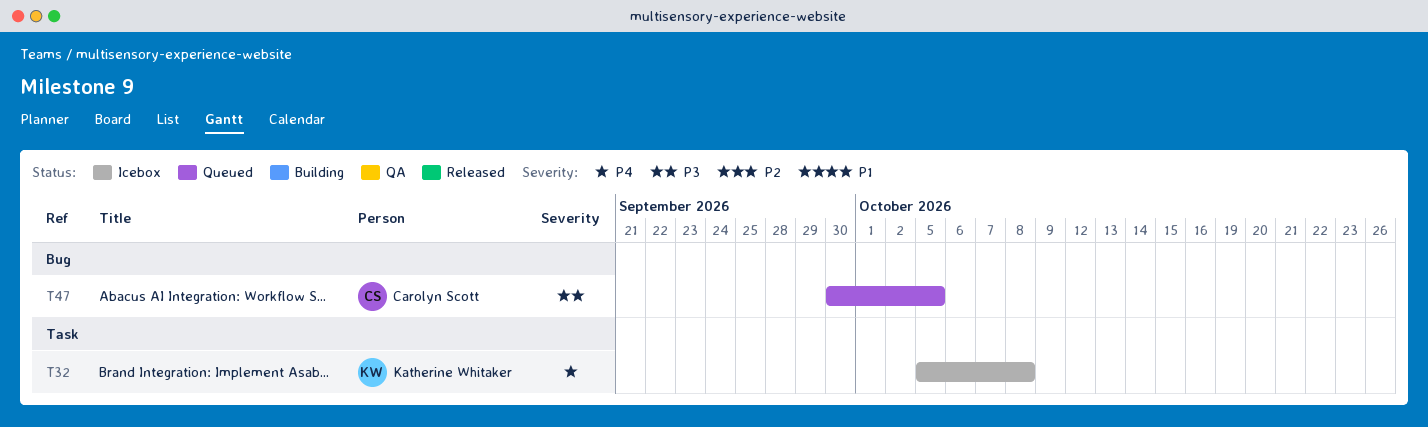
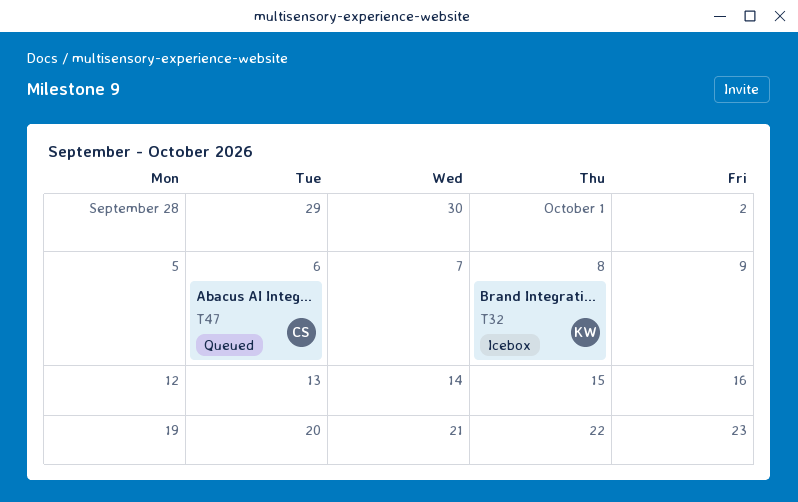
T47, due: Oct 5 -> Oct 6

